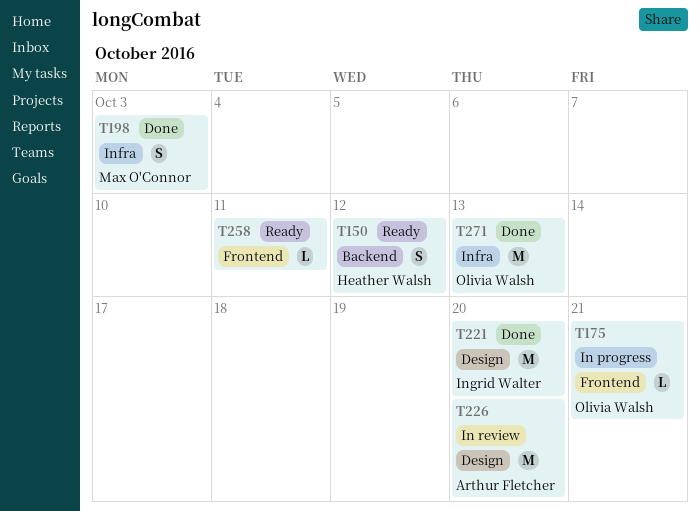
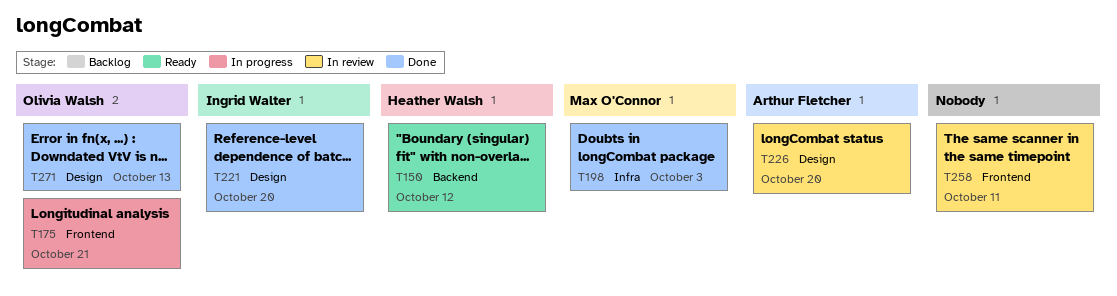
T258, status: Ready -> In review
T271, label: Infra -> Design

